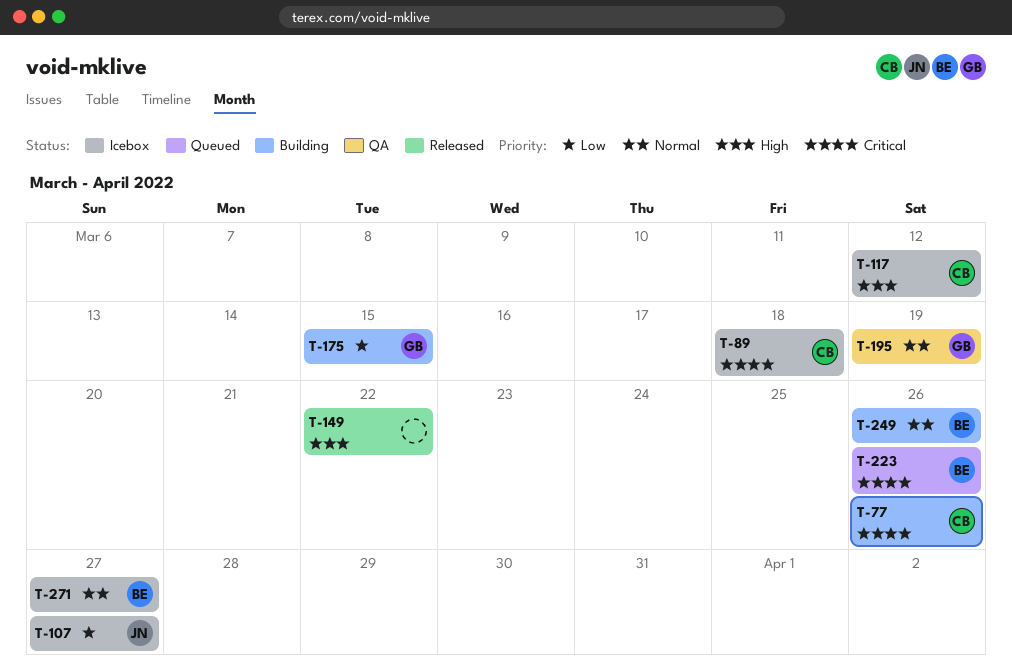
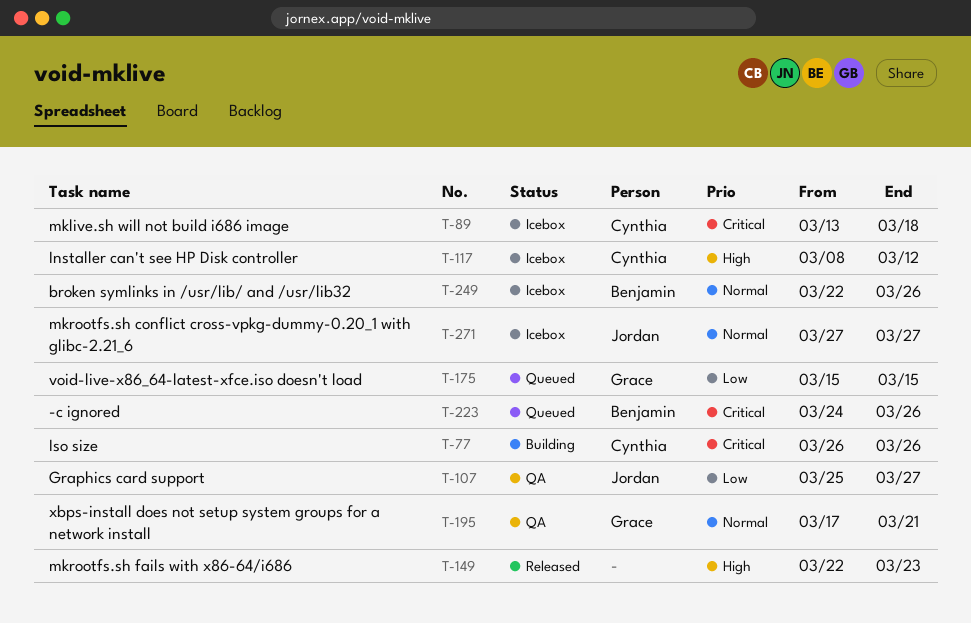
T-107, status: Icebox -> QA
T-149, due: Mar 22 -> Mar 23
T-175, status: Building -> Queued
T-195, due: Mar 19 -> Mar 21
T-249, status: Building -> Icebox
T-271, owner: Benjamin -> Jordan

